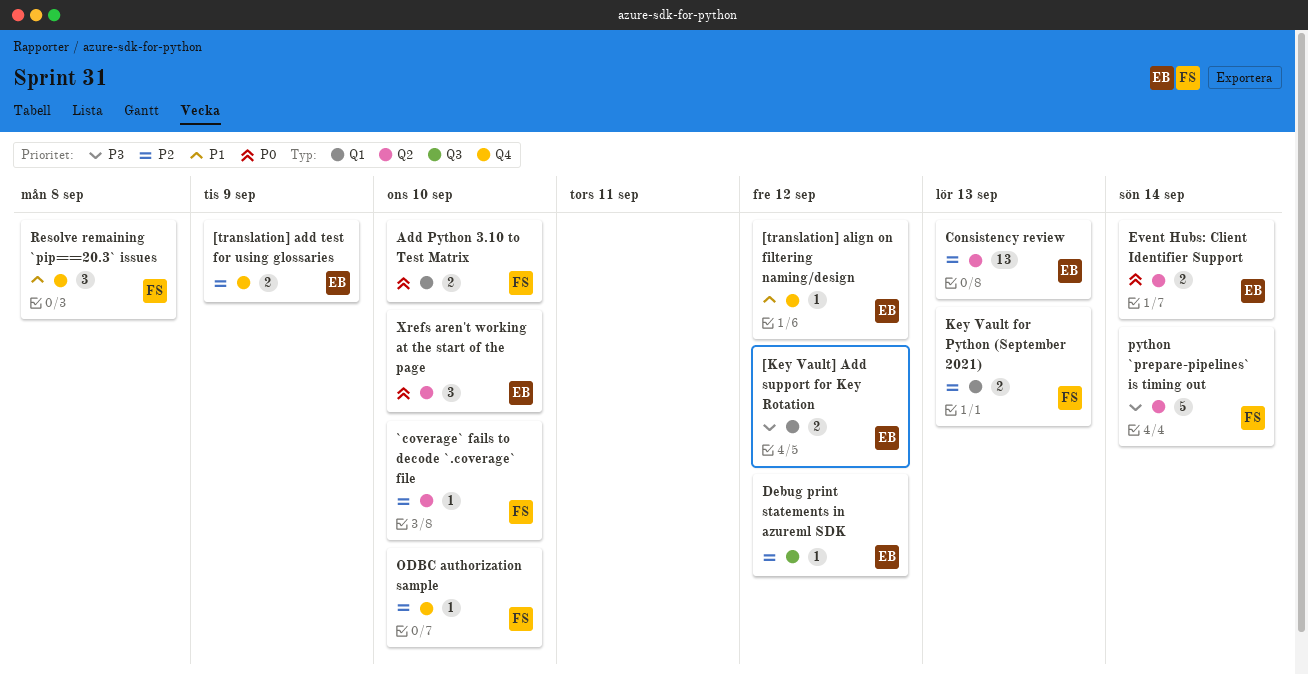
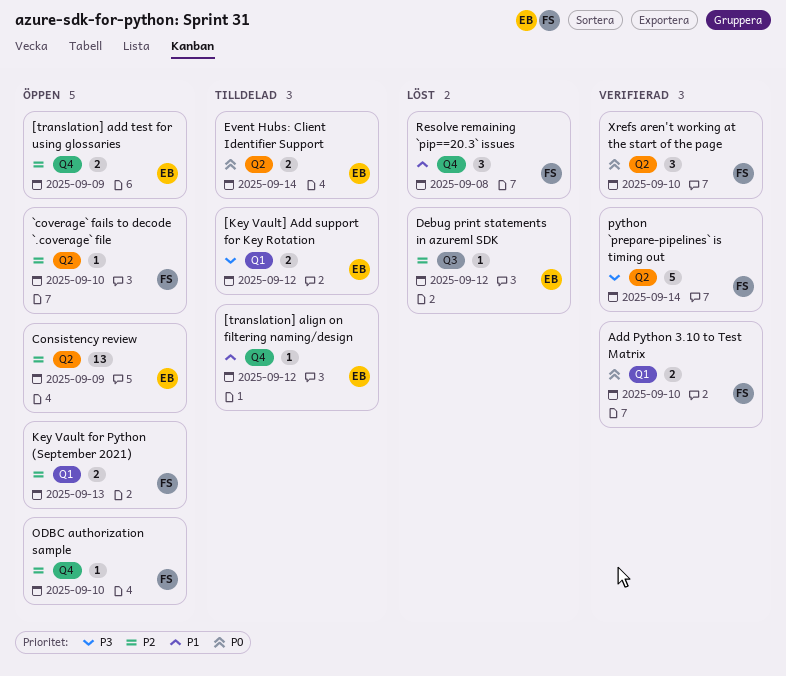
Consistency review, due: Sep 13 -> Sep 9
Xrefs aren't working at the start of the page, owner: EB -> FS

